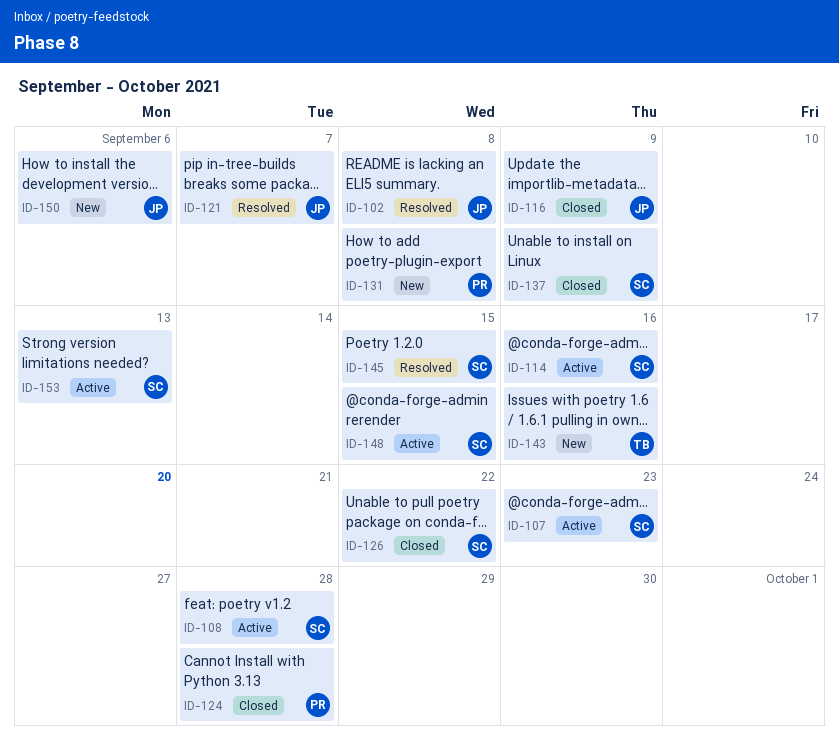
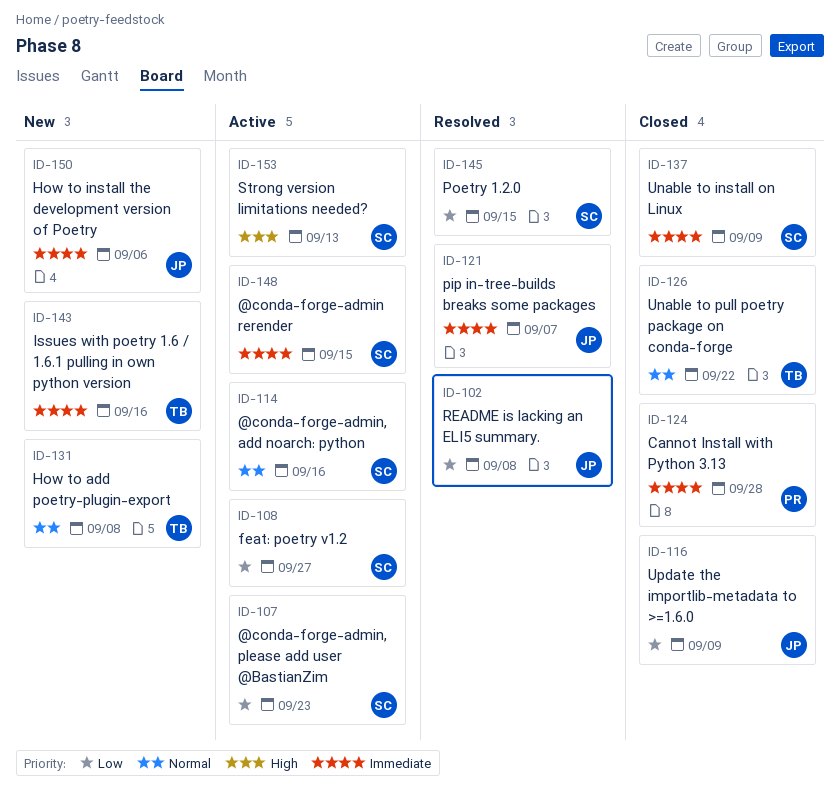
ID-108, due: Sep 28 -> Sep 27
ID-126, owner: SC -> TB
ID-131, owner: PR -> TB

